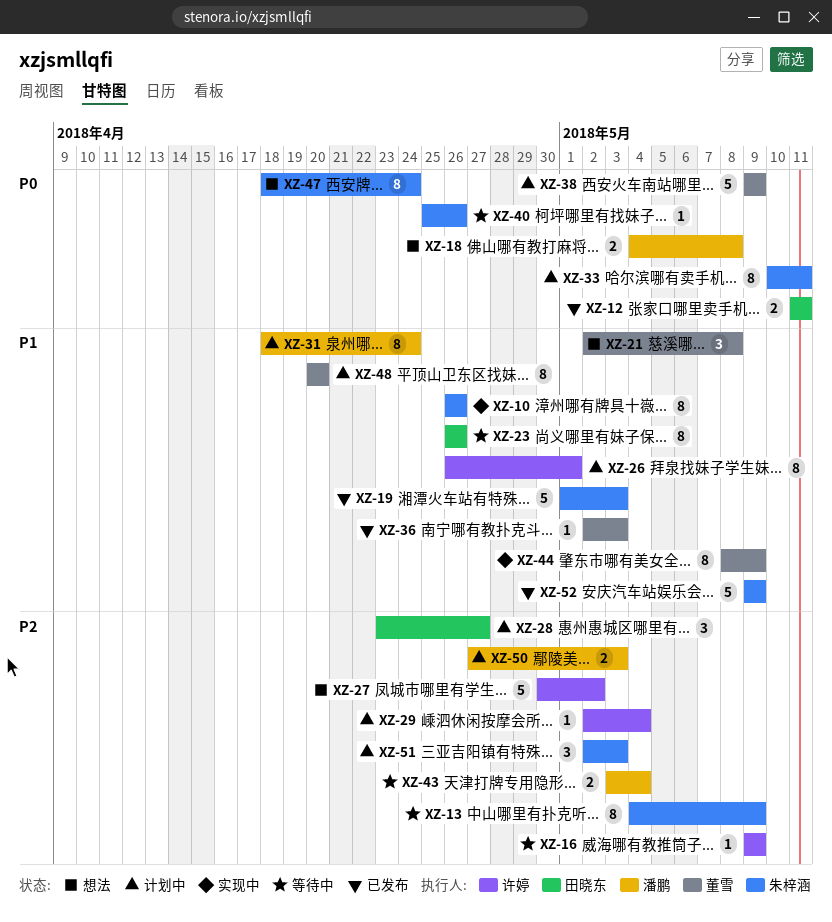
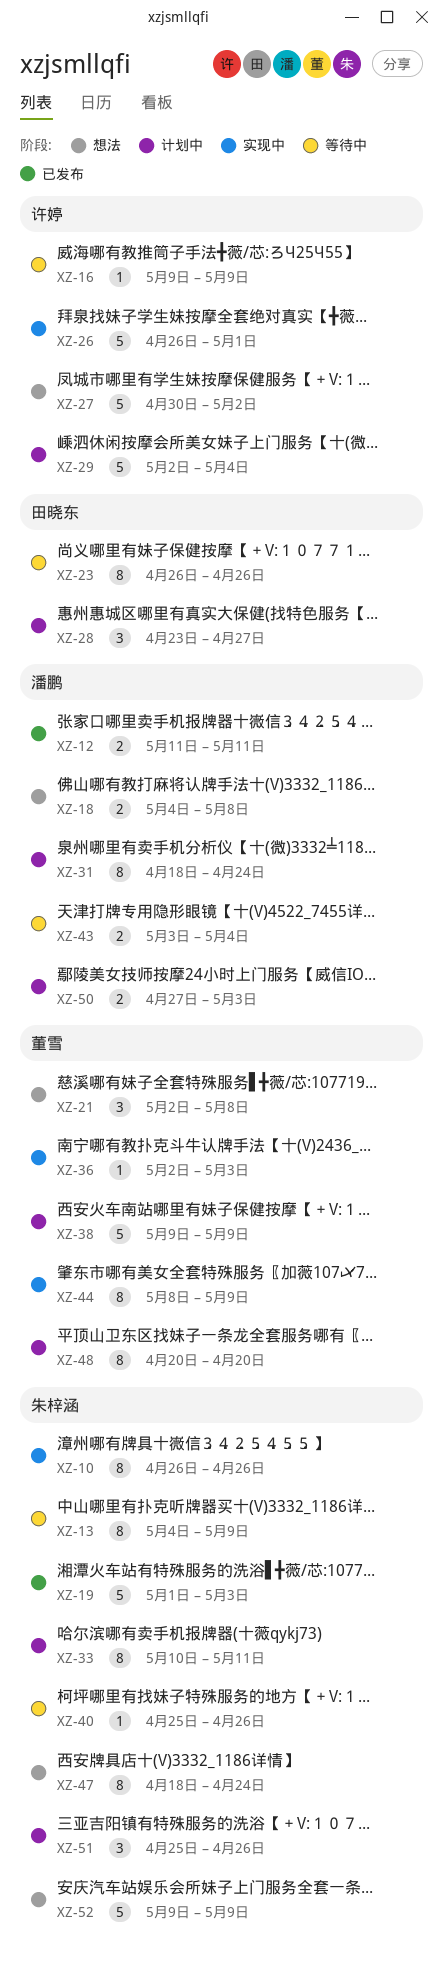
XZ-12, owner: 田晓东 -> 潘鹏
XZ-26, status: 计划中 -> 实现中
XZ-26, estimate: 8 -> 5
XZ-29, estimate: 1 -> 5
XZ-36, status: 已发布 -> 实现中
XZ-51, start: May 2 -> Apr 25
XZ-51, due: May 3 -> Apr 26
XZ-52, status: 已发布 -> 想法

